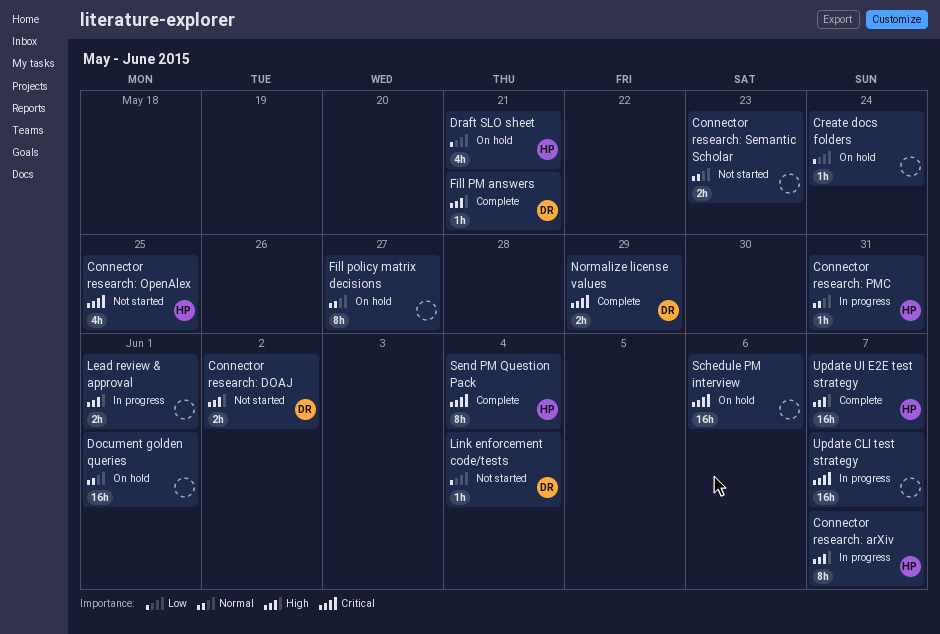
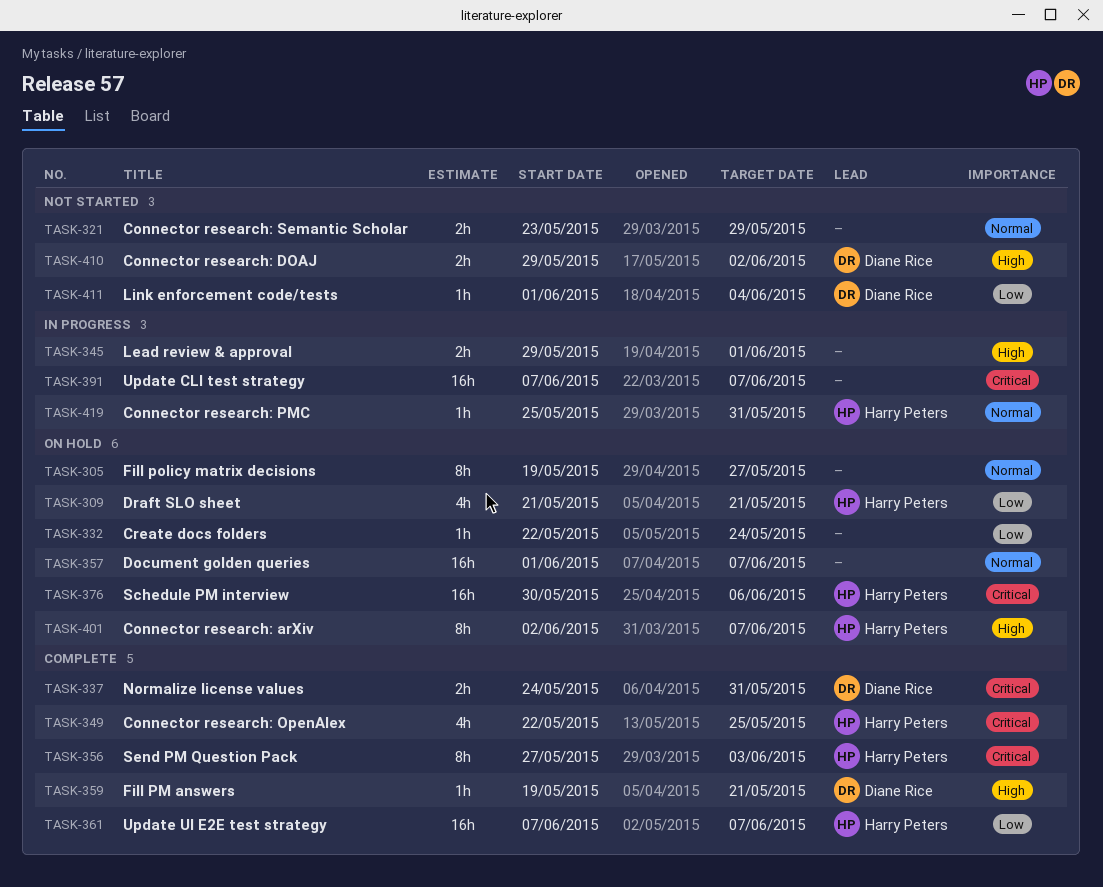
Connector research: arXiv, status: In progress -> On hold
Connector research: OpenAlex, status: Not started -> Complete
Connector research: Semantic Scholar, due: May 23 -> May 29
Document golden queries, due: Jun 1 -> Jun 7
Normalize license values, due: May 29 -> May 31
Schedule PM interview, owner: none -> Harry Peters
Send PM Question Pack, due: Jun 4 -> Jun 3
Update UI E2E test strategy, priority: High -> Low

